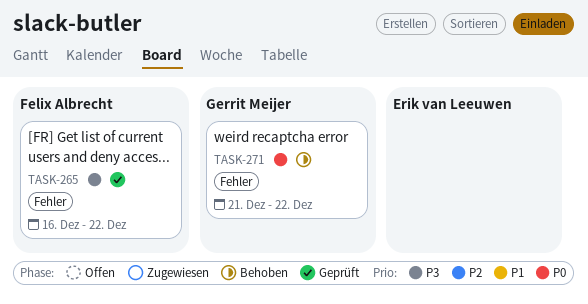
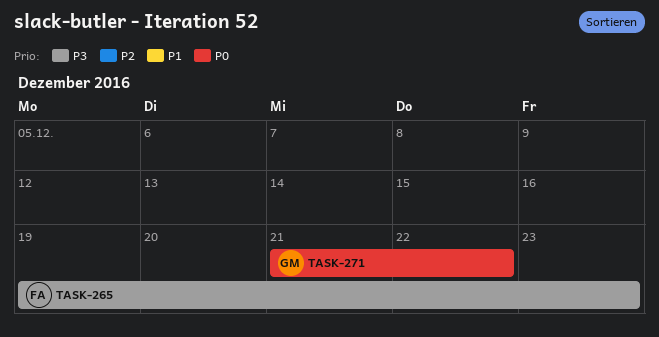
TASK-265, start: Dec 16 -> Dec 19
TASK-265, due: Dec 22 -> Dec 23

